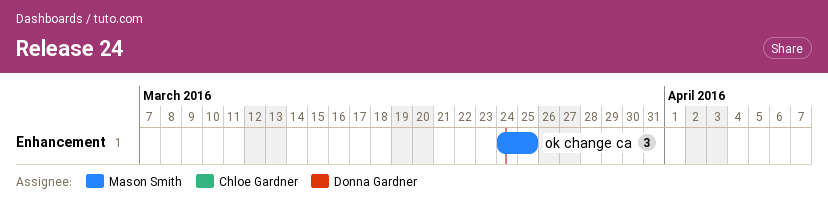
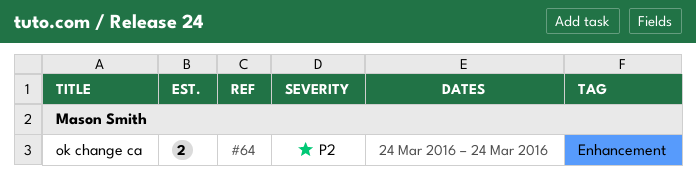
ok change ca, estimate: 3 -> 2
ok change ca, due: Mar 25 -> Mar 24

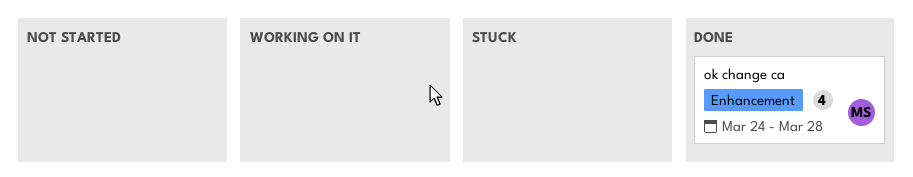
ok change ca, estimate: 2 -> 4
ok change ca, due: Mar 24 -> Mar 28

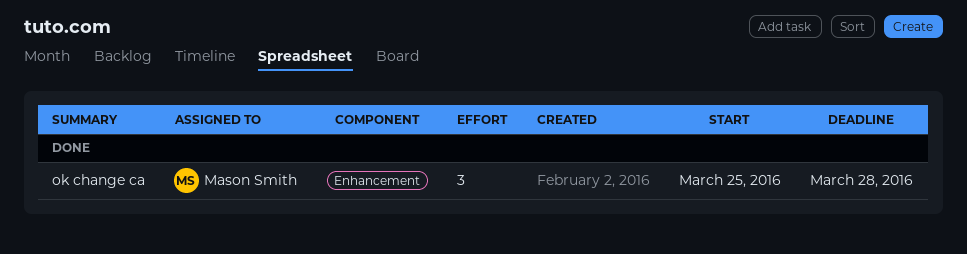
ok change ca, estimate: 4 -> 3
ok change ca, start: Mar 24 -> Mar 25

